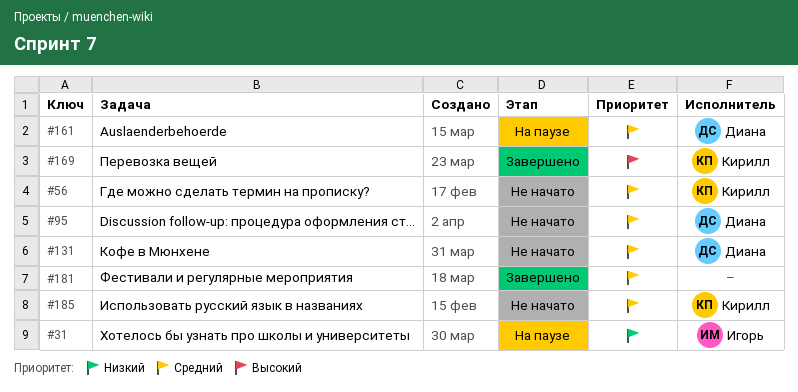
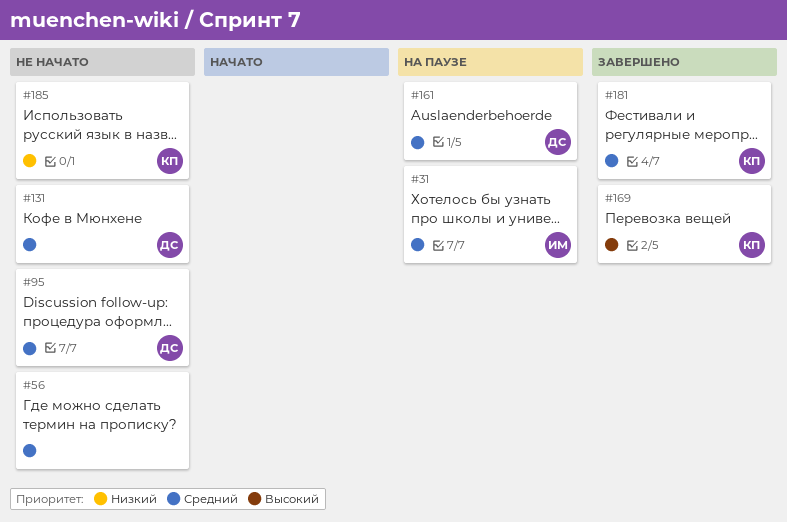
#31, priority: Низкий -> Средний
#56, owner: Кирилл -> none
#181, owner: none -> Кирилл
#185, priority: Средний -> Низкий

